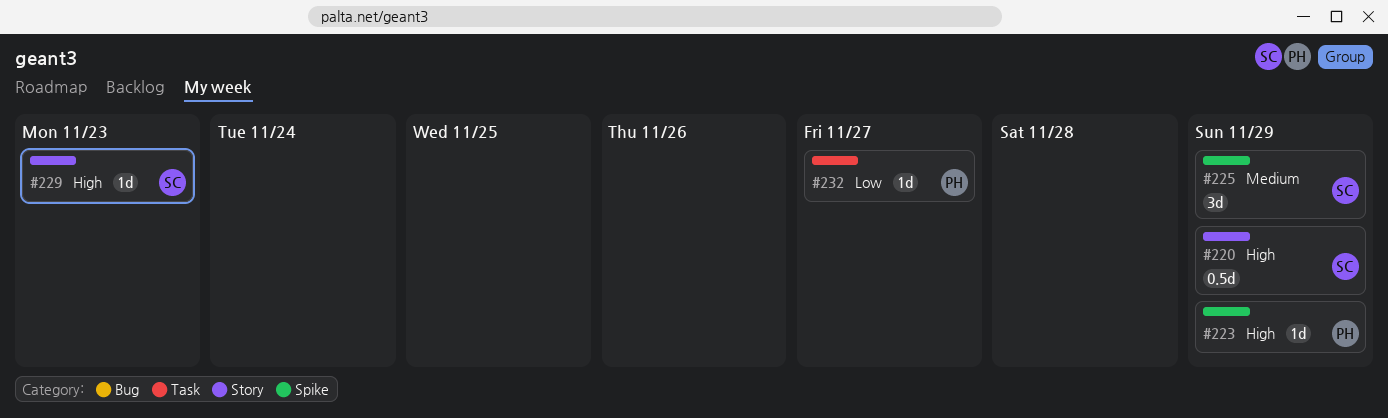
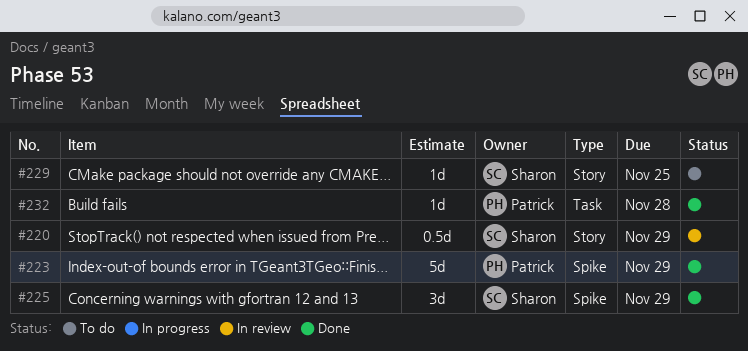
#223, estimate: 1d -> 5d
#229, due: Nov 23 -> Nov 25
#232, due: Nov 27 -> Nov 28

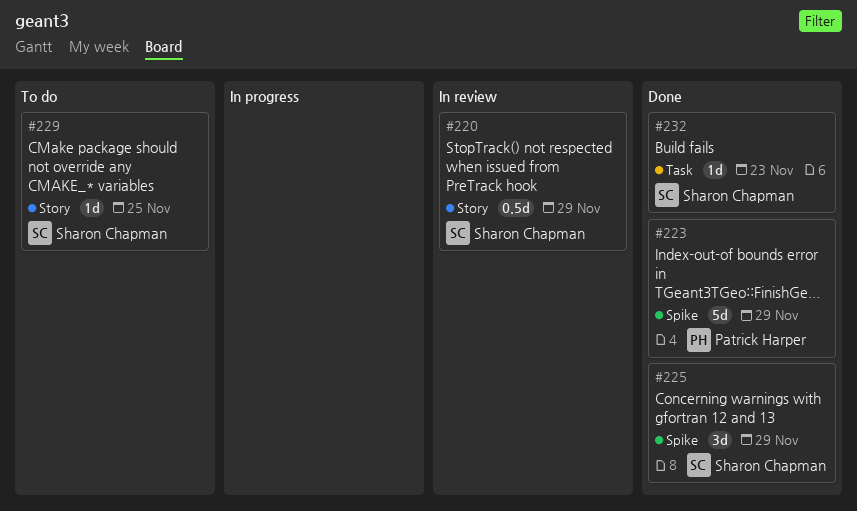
#232, owner: Patrick Harper -> Sharon Chapman
#232, due: Nov 28 -> Nov 23

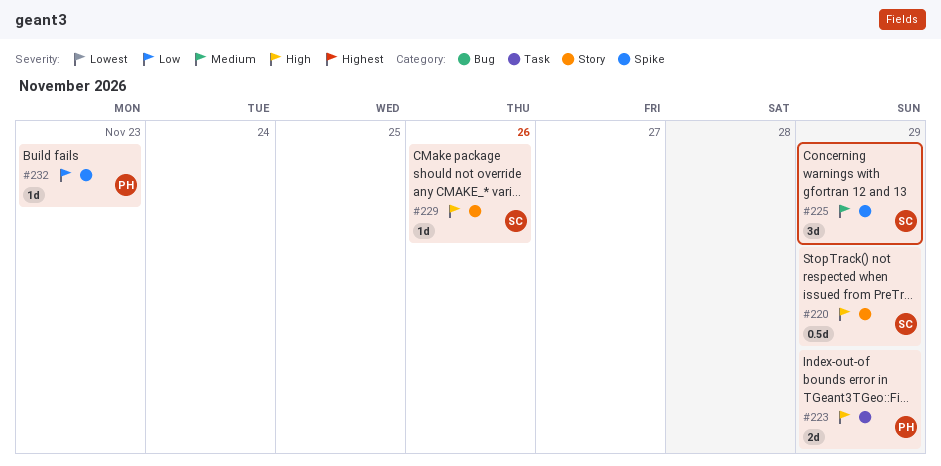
#223, label: Spike -> Task
#223, estimate: 5d -> 2d
#229, due: Nov 25 -> Nov 26
#232, owner: Sharon Chapman -> Patrick Harper
#232, label: Task -> Spike

